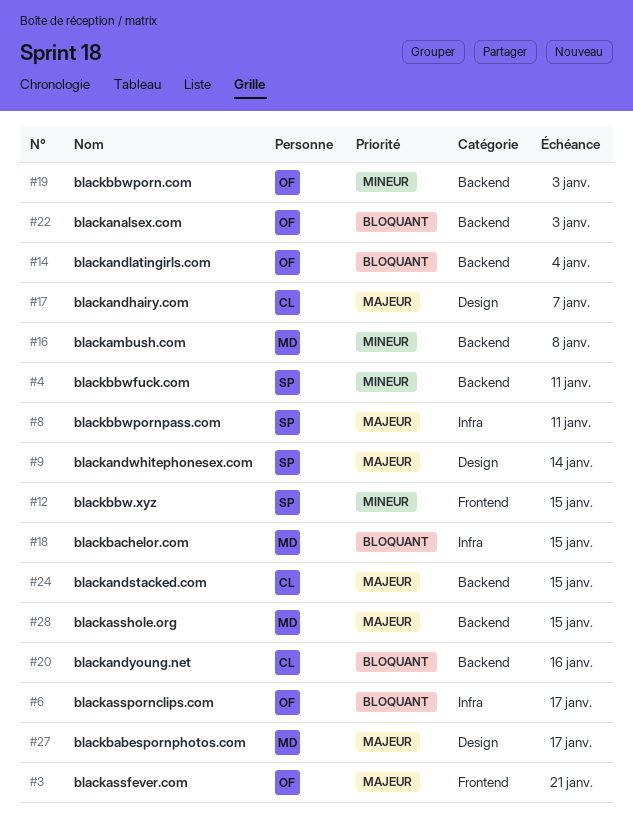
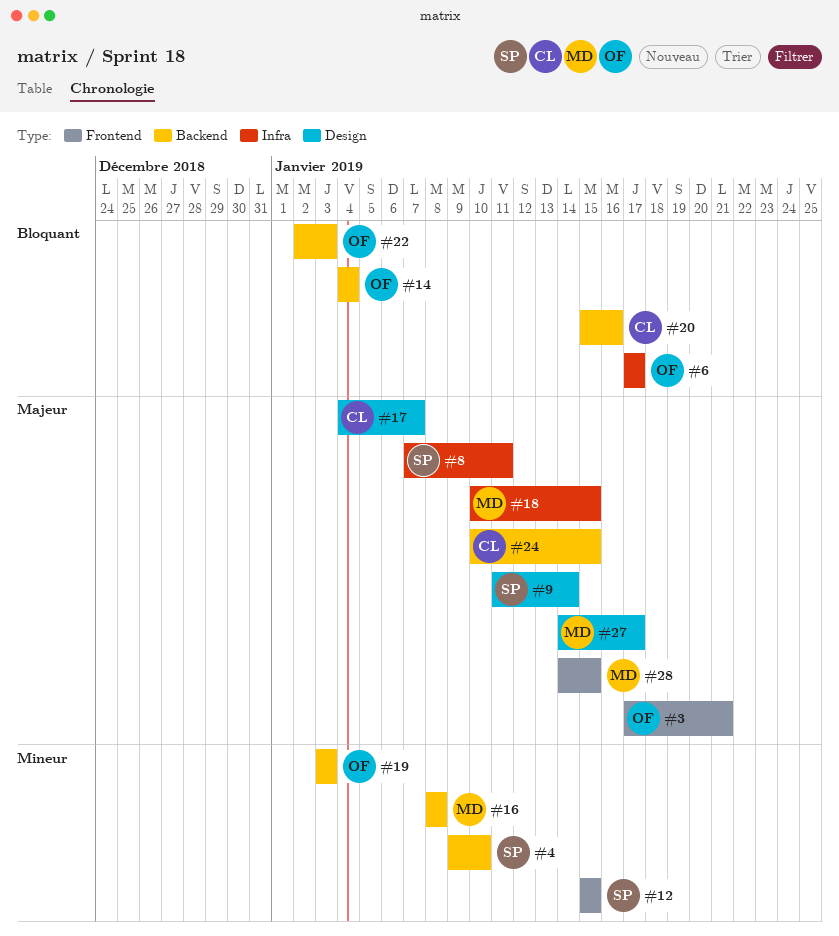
#4, due: Jan 11 -> Jan 10
#18, priority: Bloquant -> Majeur
#28, label: Backend -> Frontend

